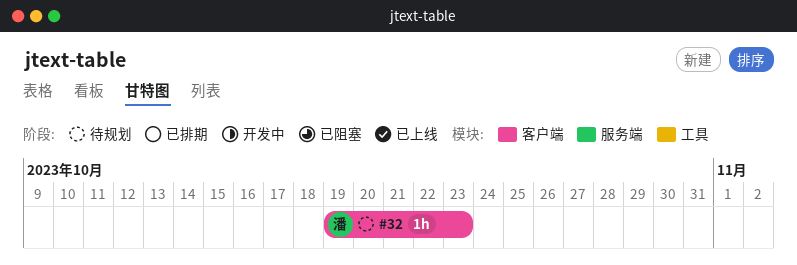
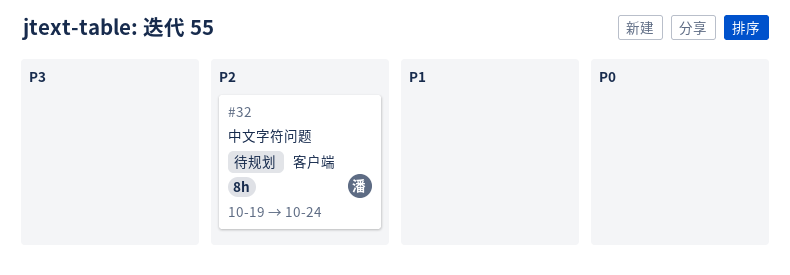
#32, estimate: 1h -> 8h
#32, due: Oct 23 -> Oct 24

